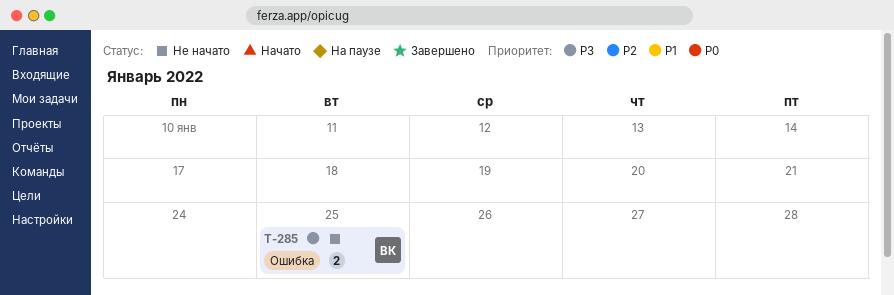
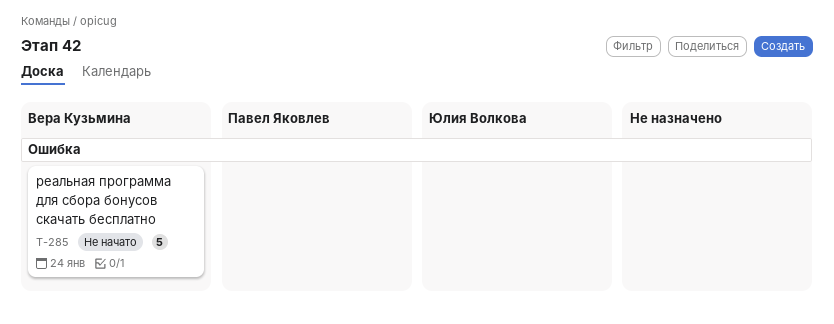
T-285, estimate: 2 -> 5
T-285, due: Jan 25 -> Jan 24

